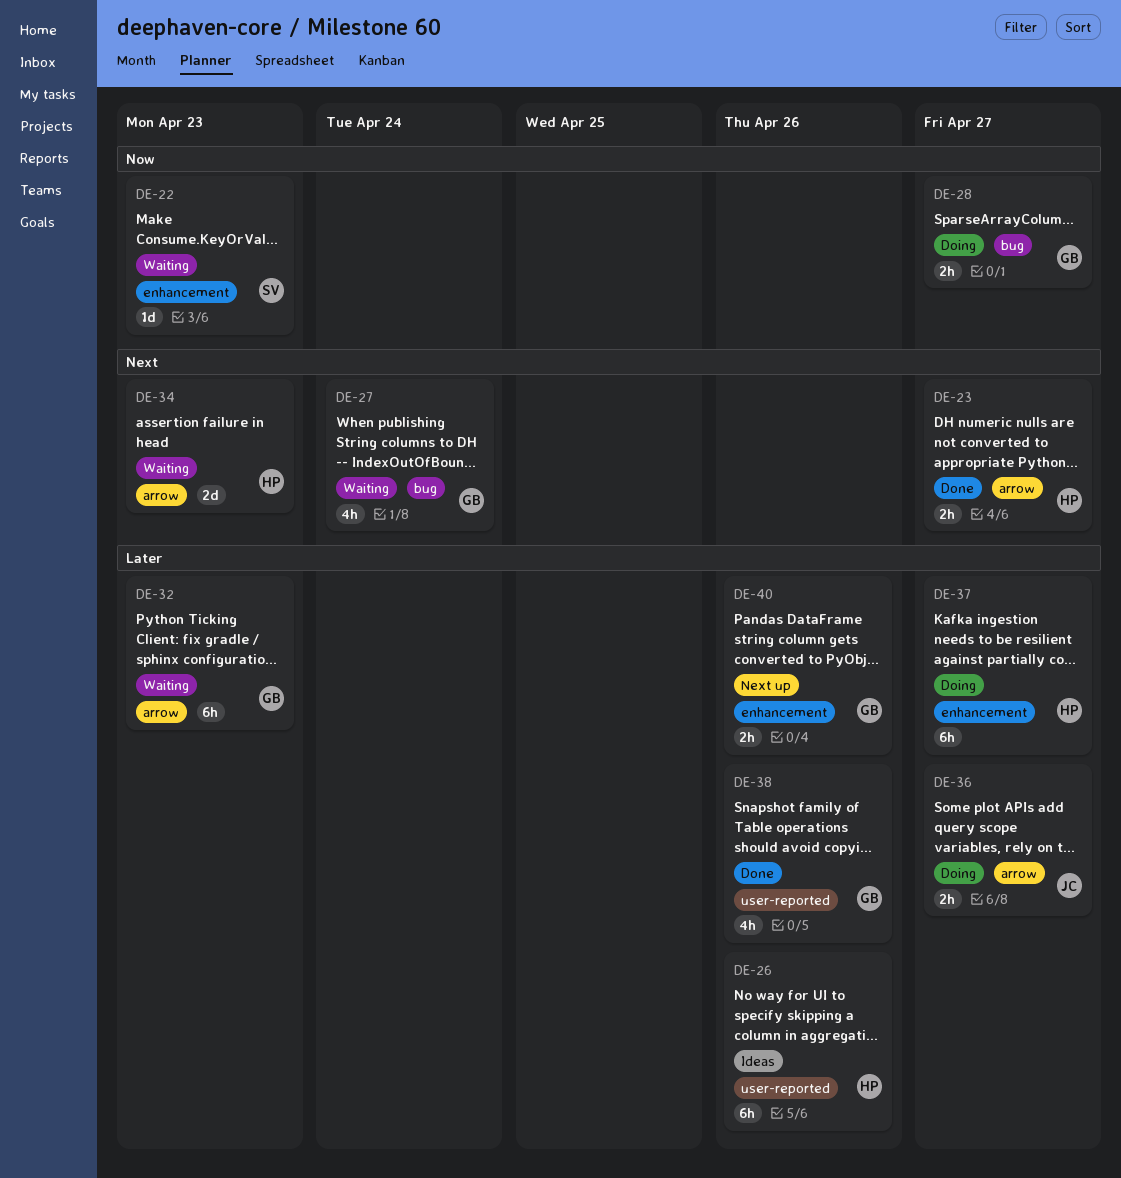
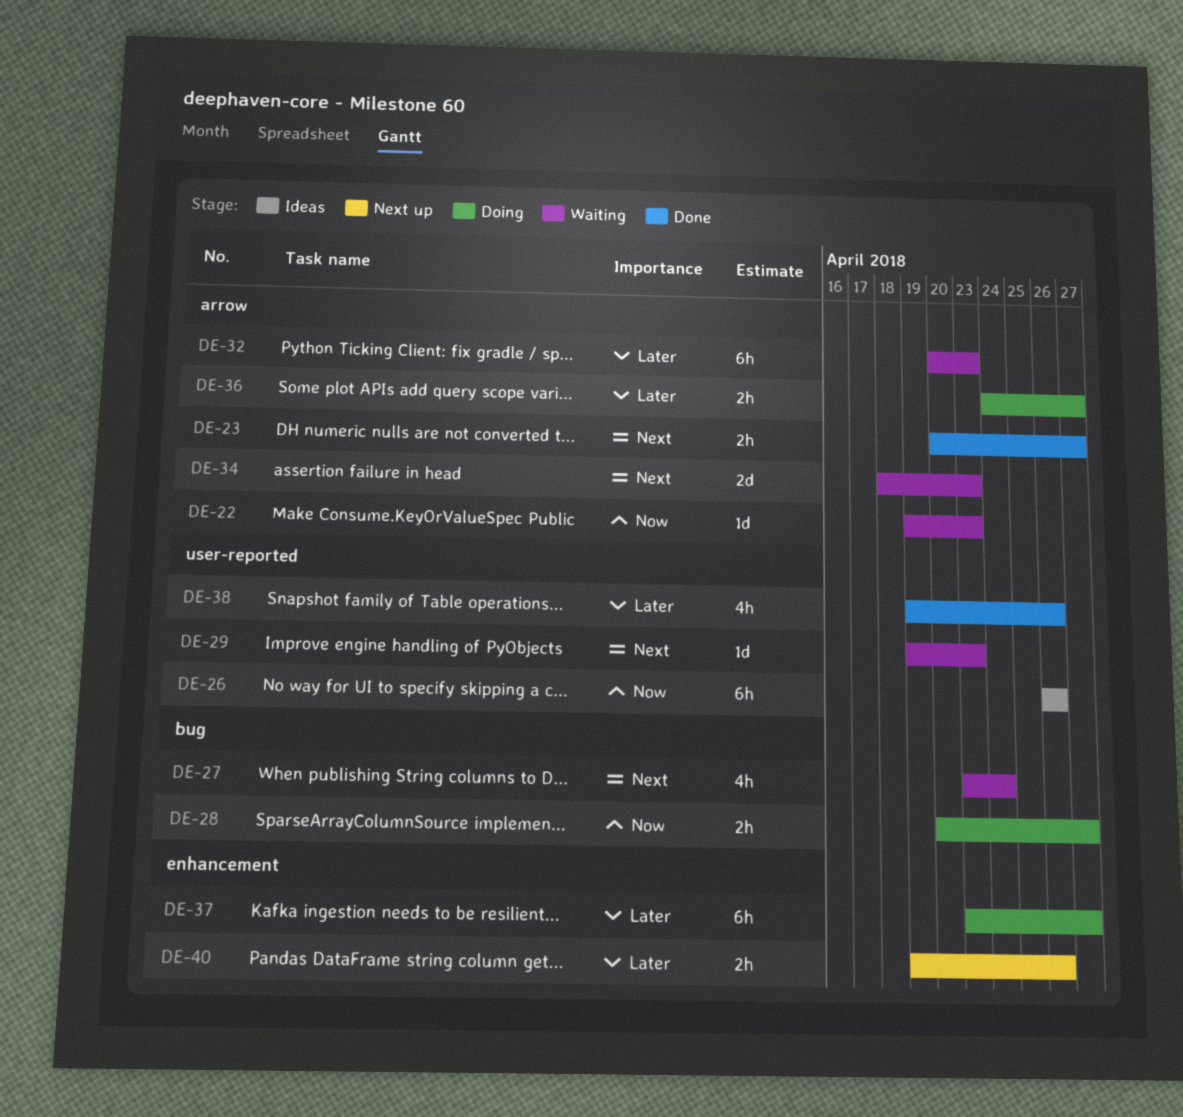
DE-22, label: enhancement -> arrow
DE-26, priority: Later -> Now
DE-29: none -> present

